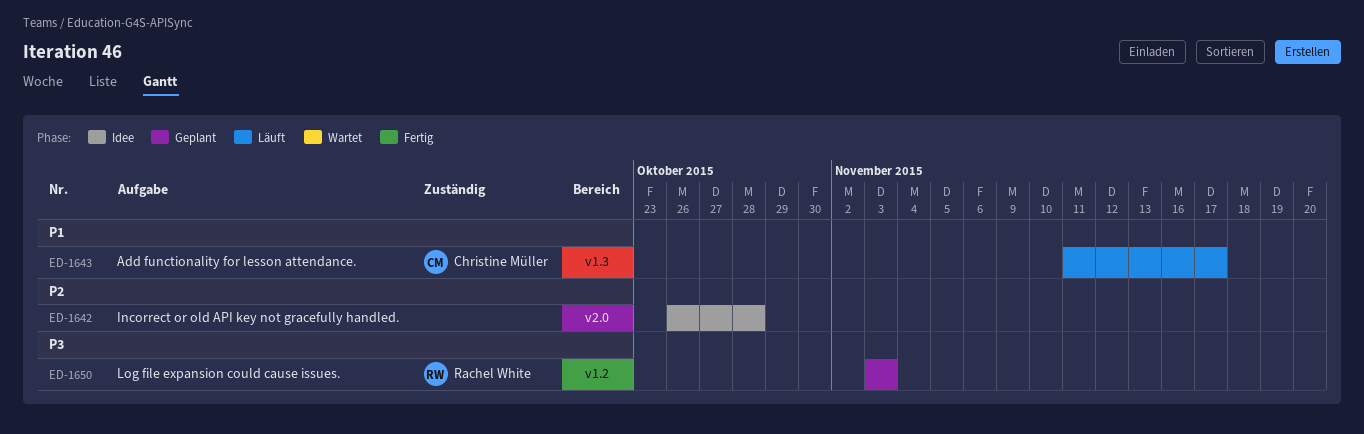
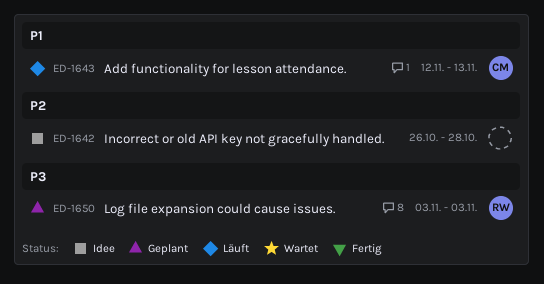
ED-1643, start: Nov 11 -> Nov 12
ED-1643, due: Nov 17 -> Nov 13

